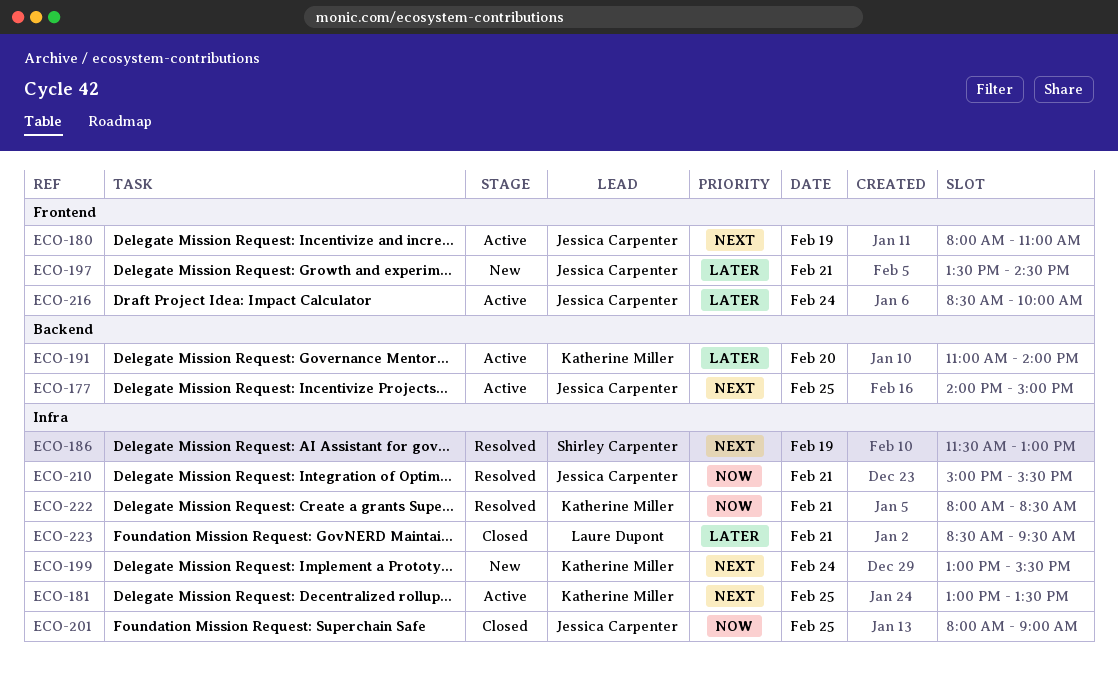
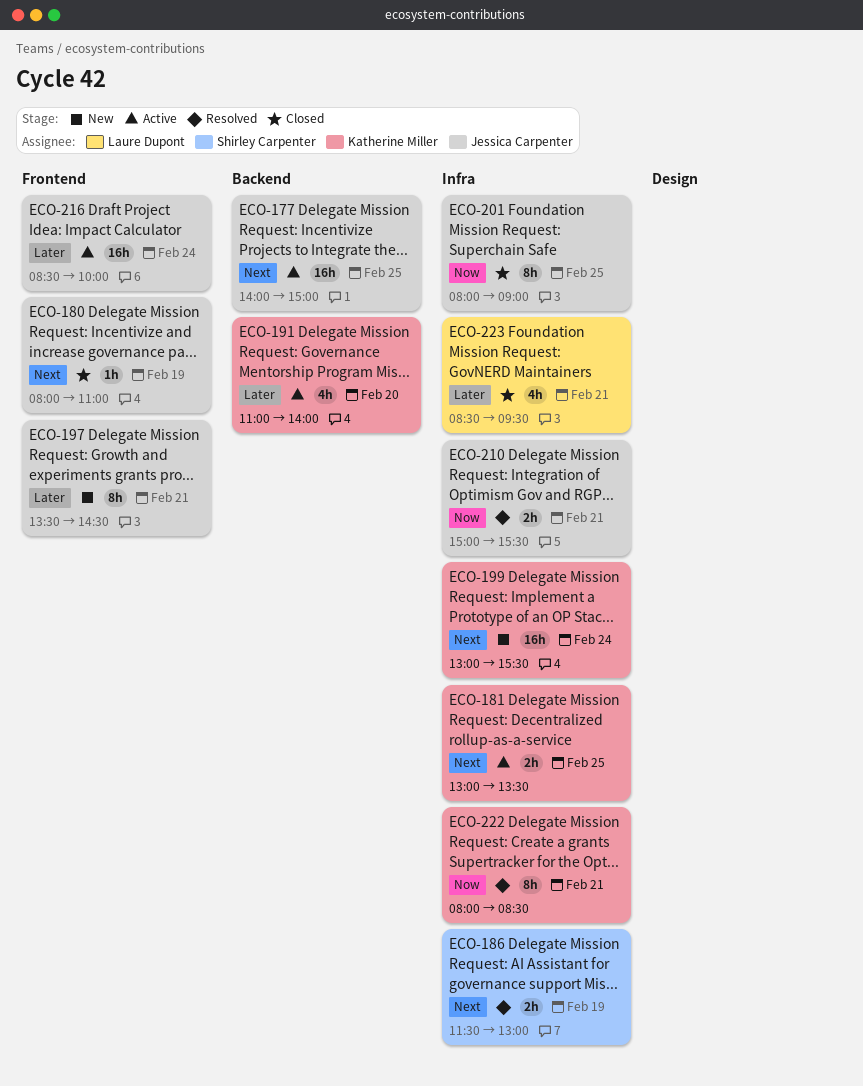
ECO-180, status: Active -> Closed

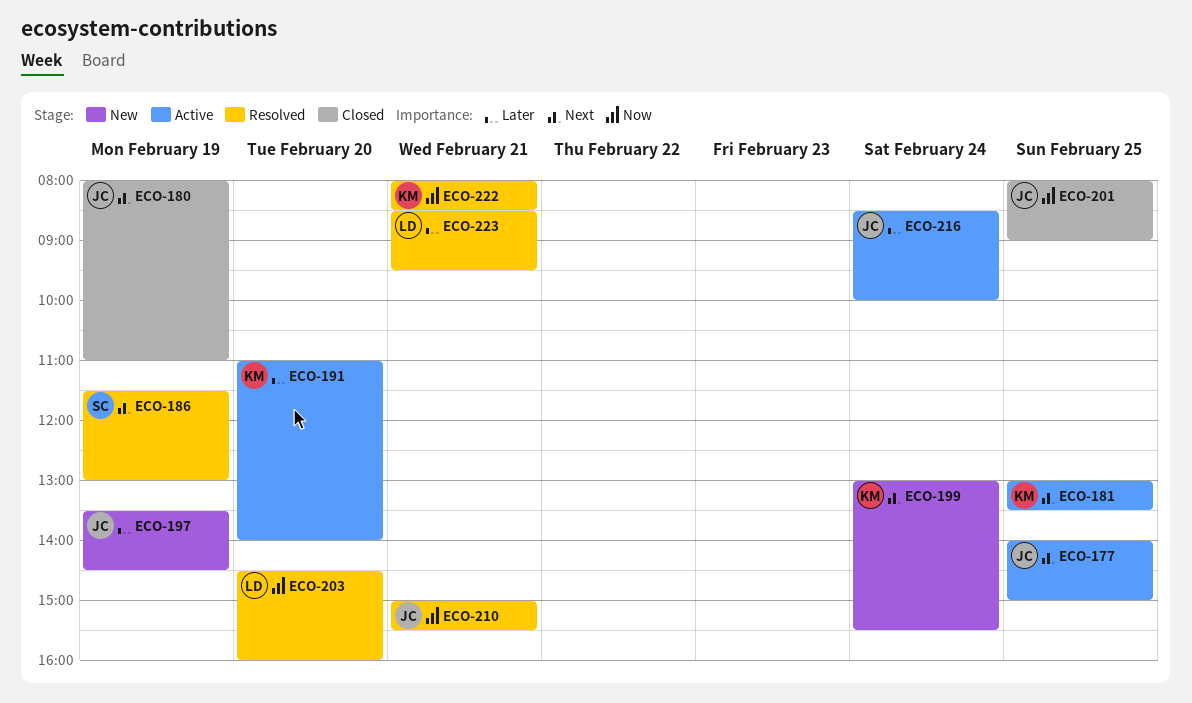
ECO-197, day: Feb 21 -> Feb 19
ECO-203: none -> present
ECO-223, status: Closed -> Resolved

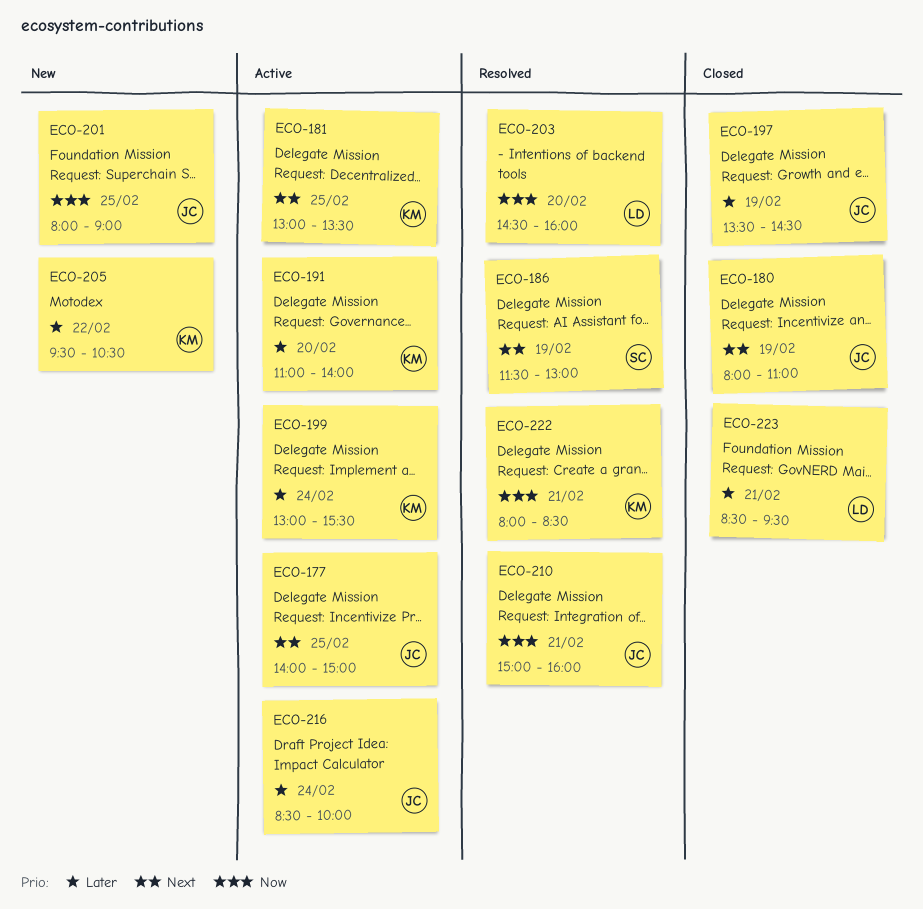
ECO-197, status: New -> Closed
ECO-199, status: New -> Active
ECO-199, priority: Next -> Later
ECO-201, status: Closed -> New
ECO-205: none -> present
ECO-210, ends: 15:30 -> 16:00
ECO-223, status: Resolved -> Closed

